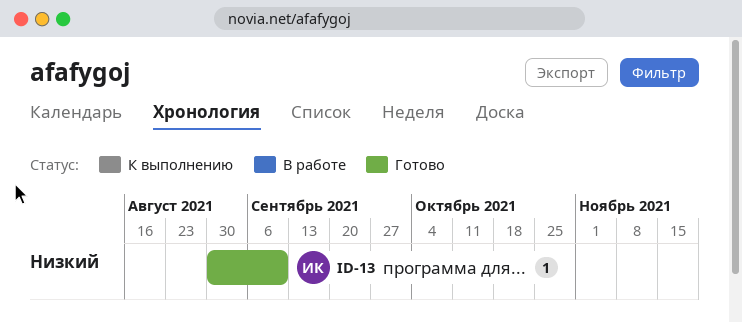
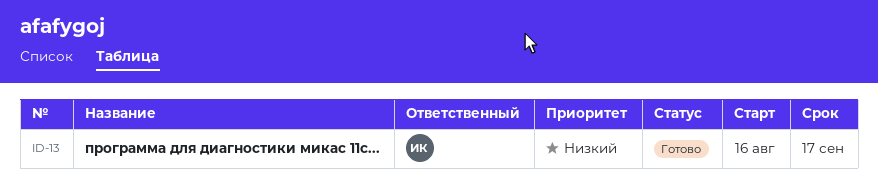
ID-13, start: Aug 30 -> Aug 16
ID-13, due: Sep 10 -> Sep 17

